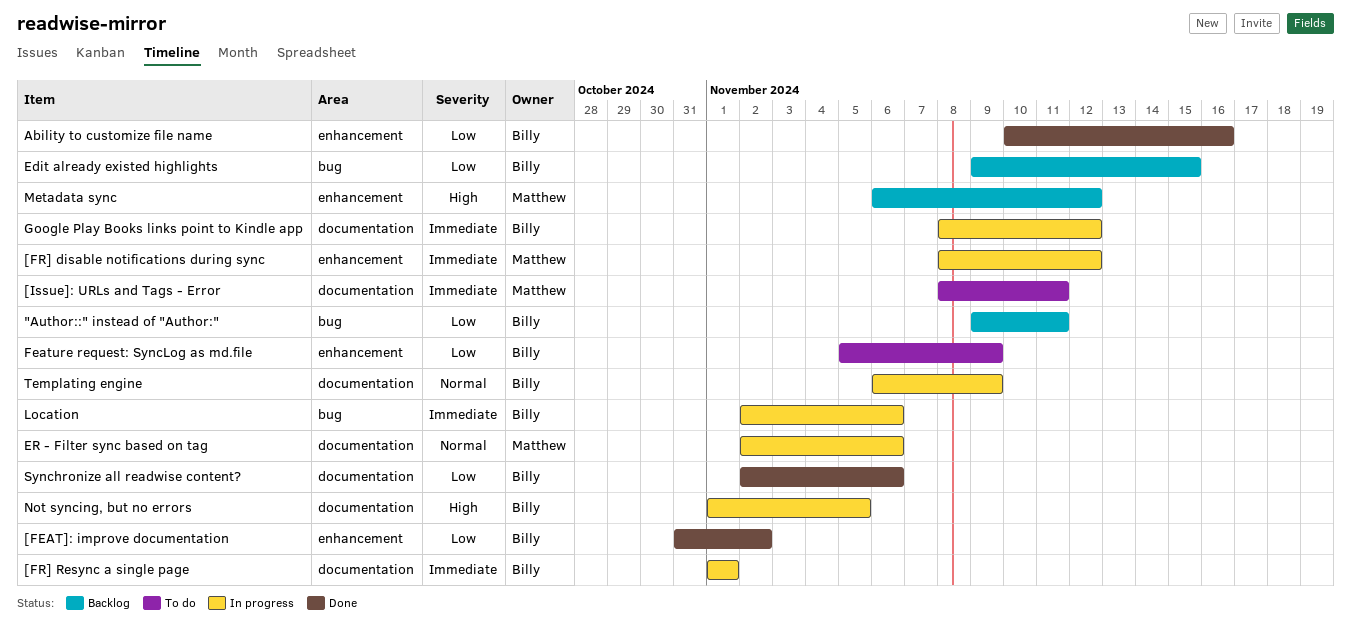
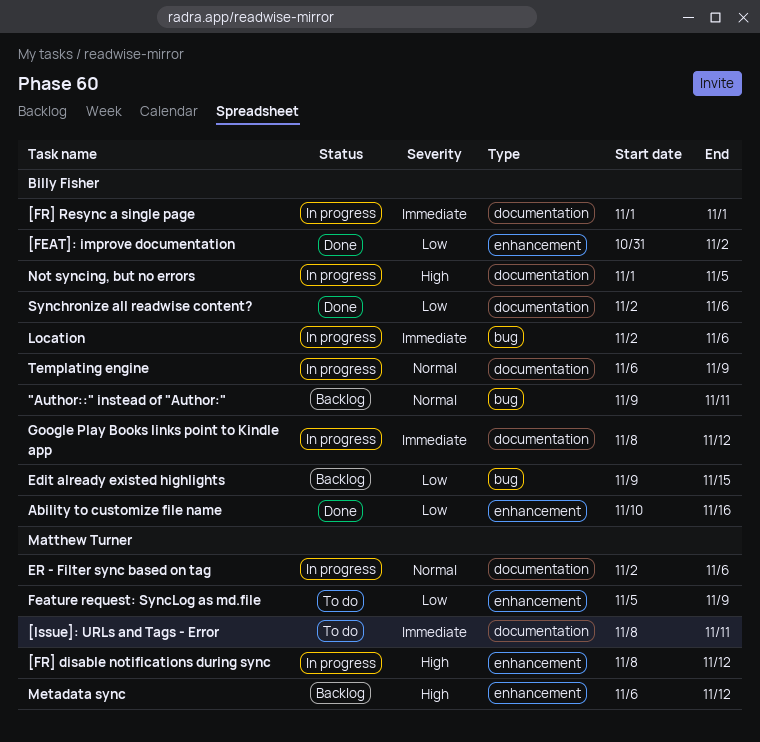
"Author::" instead of "Author:", priority: Low -> Normal
[FR] disable notifications during sync, priority: Immediate -> High
Feature request: SyncLog as md.file, owner: Billy Fisher -> Matthew Turner

